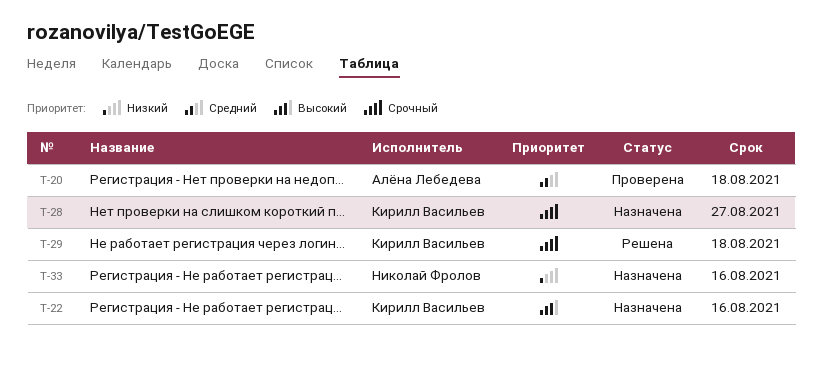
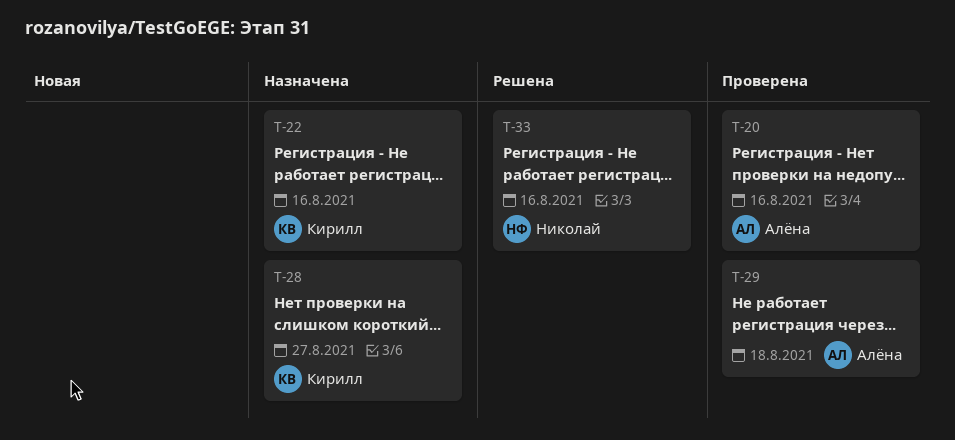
T-20, due: Aug 18 -> Aug 16
T-29, status: Решена -> Проверена
T-29, owner: Кирилл Васильев -> Алёна Лебедева
T-33, status: Назначена -> Решена

